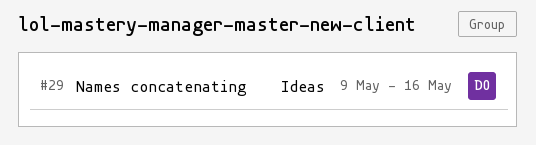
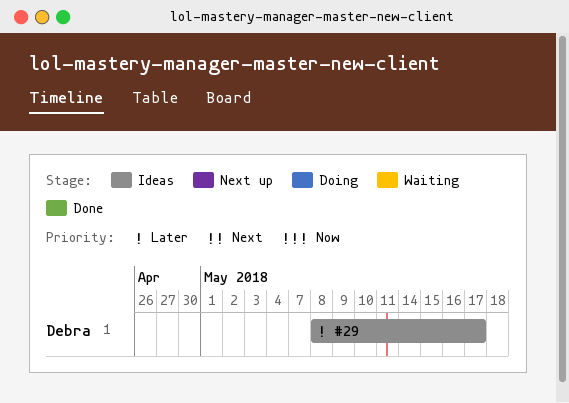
#29, start: May 9 -> May 8
#29, due: May 16 -> May 17

